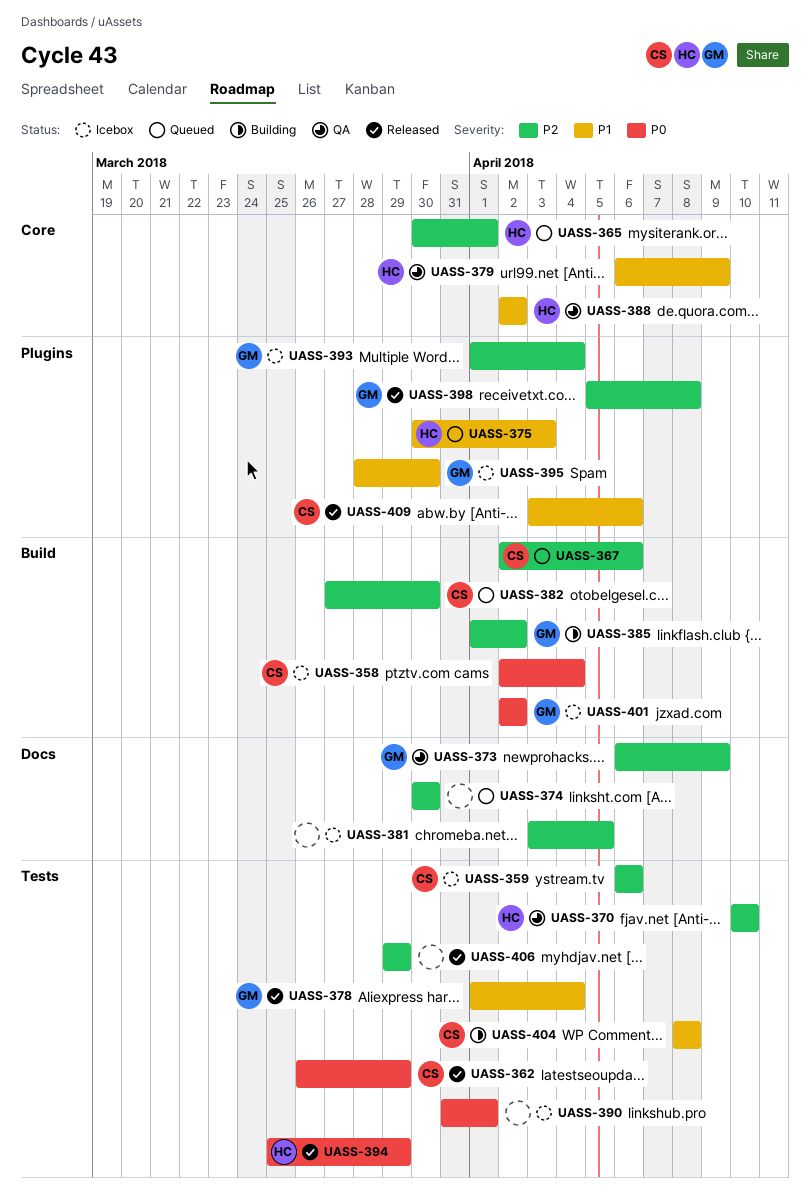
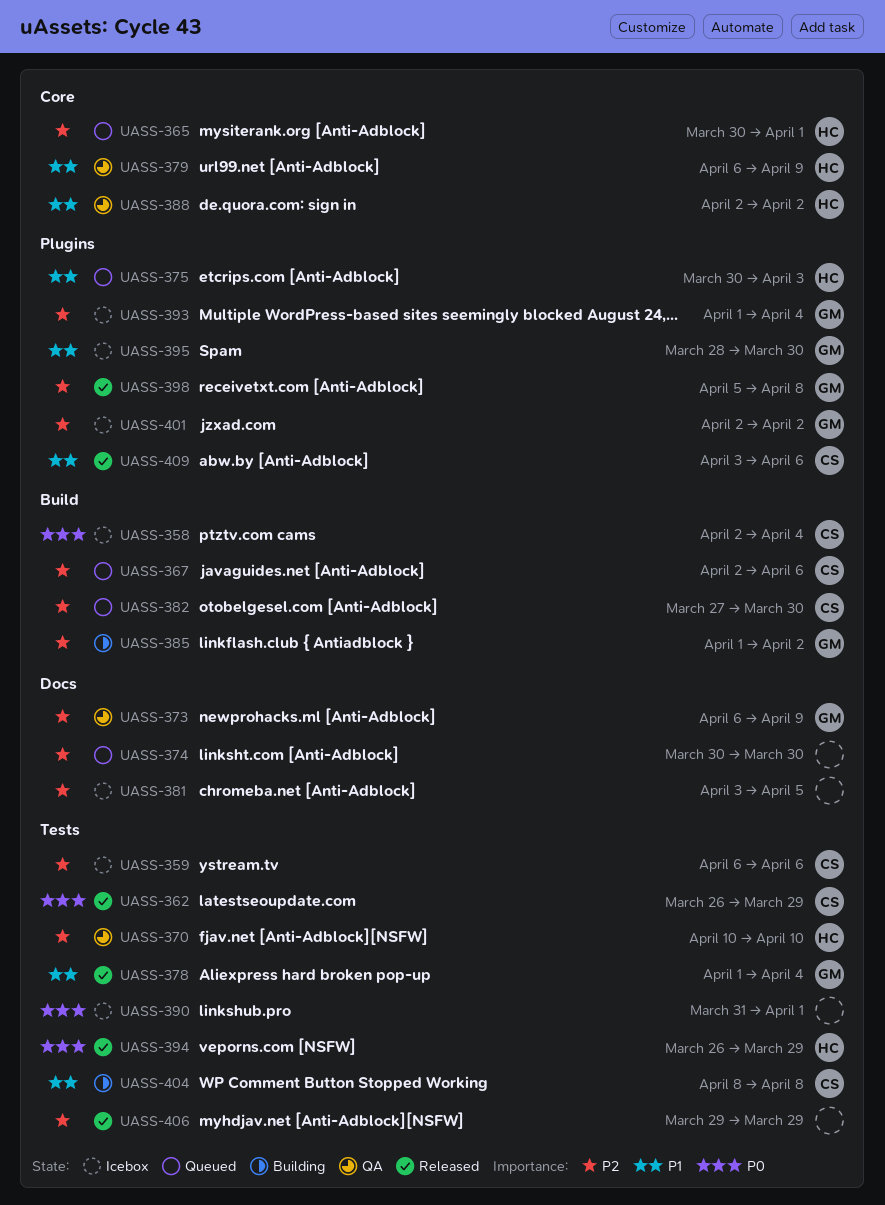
UASS-394, start: Mar 25 -> Mar 26
UASS-401, priority: P0 -> P2
UASS-401, label: Build -> Plugins

